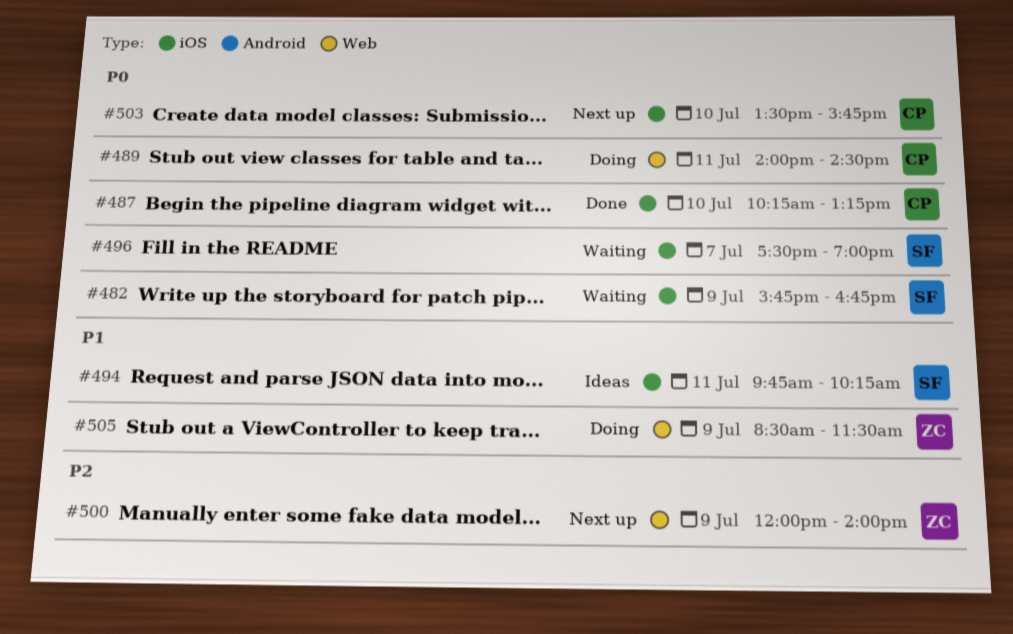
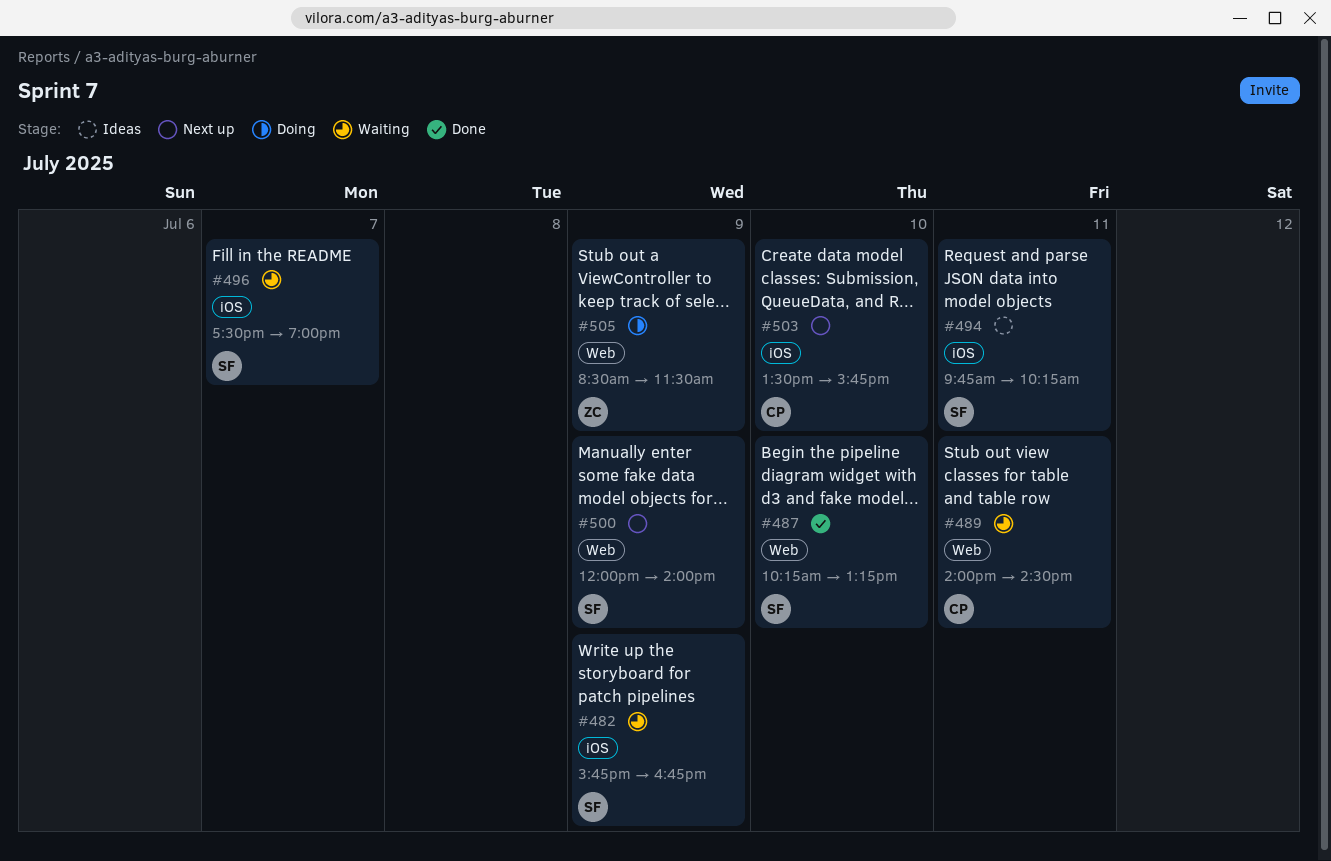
#487, owner: CP -> SF
#487, label: iOS -> Web
#489, status: Doing -> Waiting
#500, owner: ZC -> SF

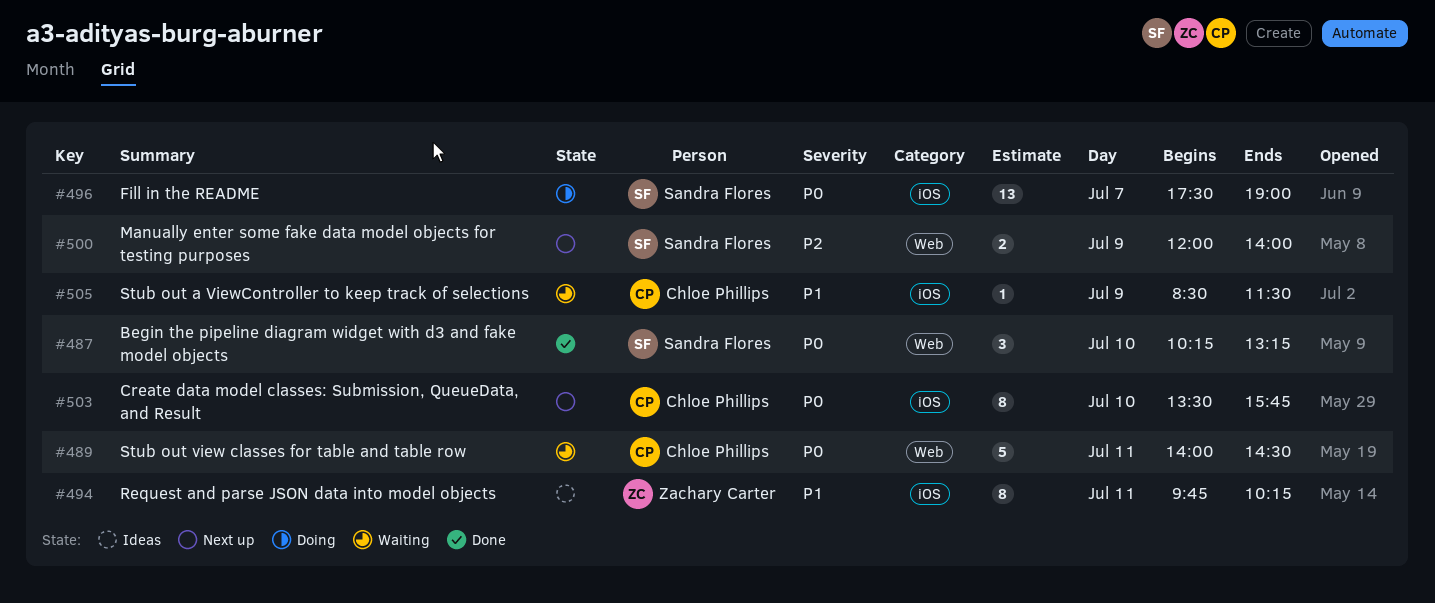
#482: present -> none
#494, owner: Sandra Flores -> Zachary Carter
#496, status: Waiting -> Doing
#505, status: Doing -> Waiting
#505, owner: Zachary Carter -> Chloe Phillips
#505, label: Web -> iOS

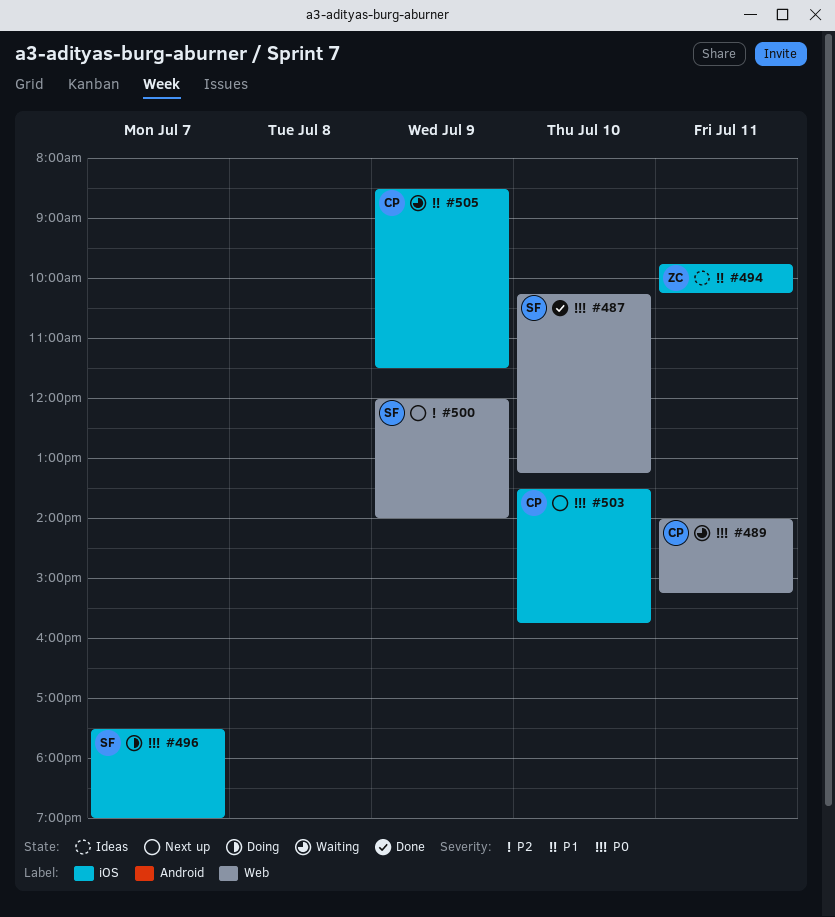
#489, ends: 14:30 -> 15:15

